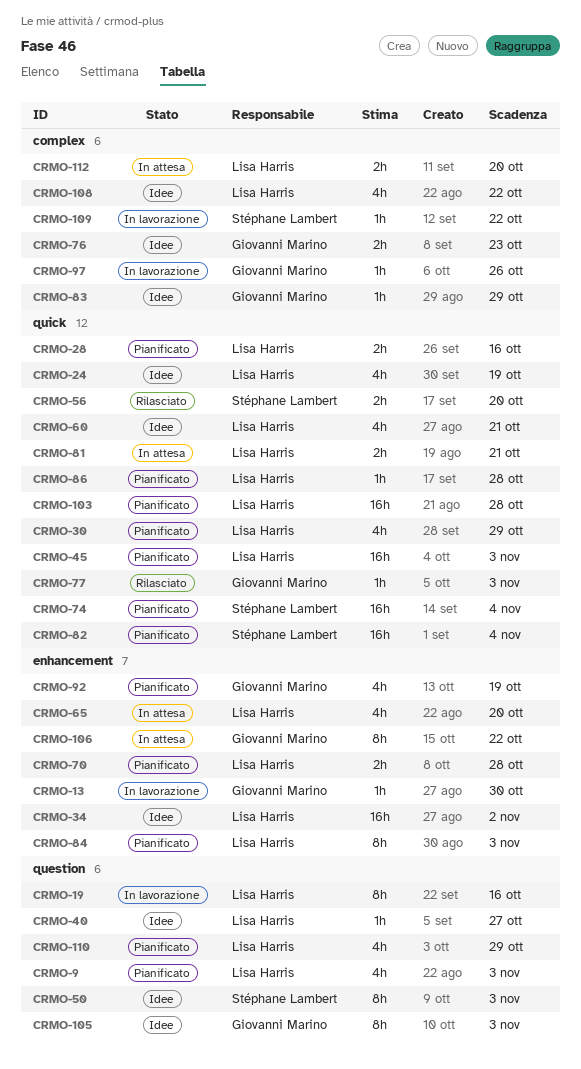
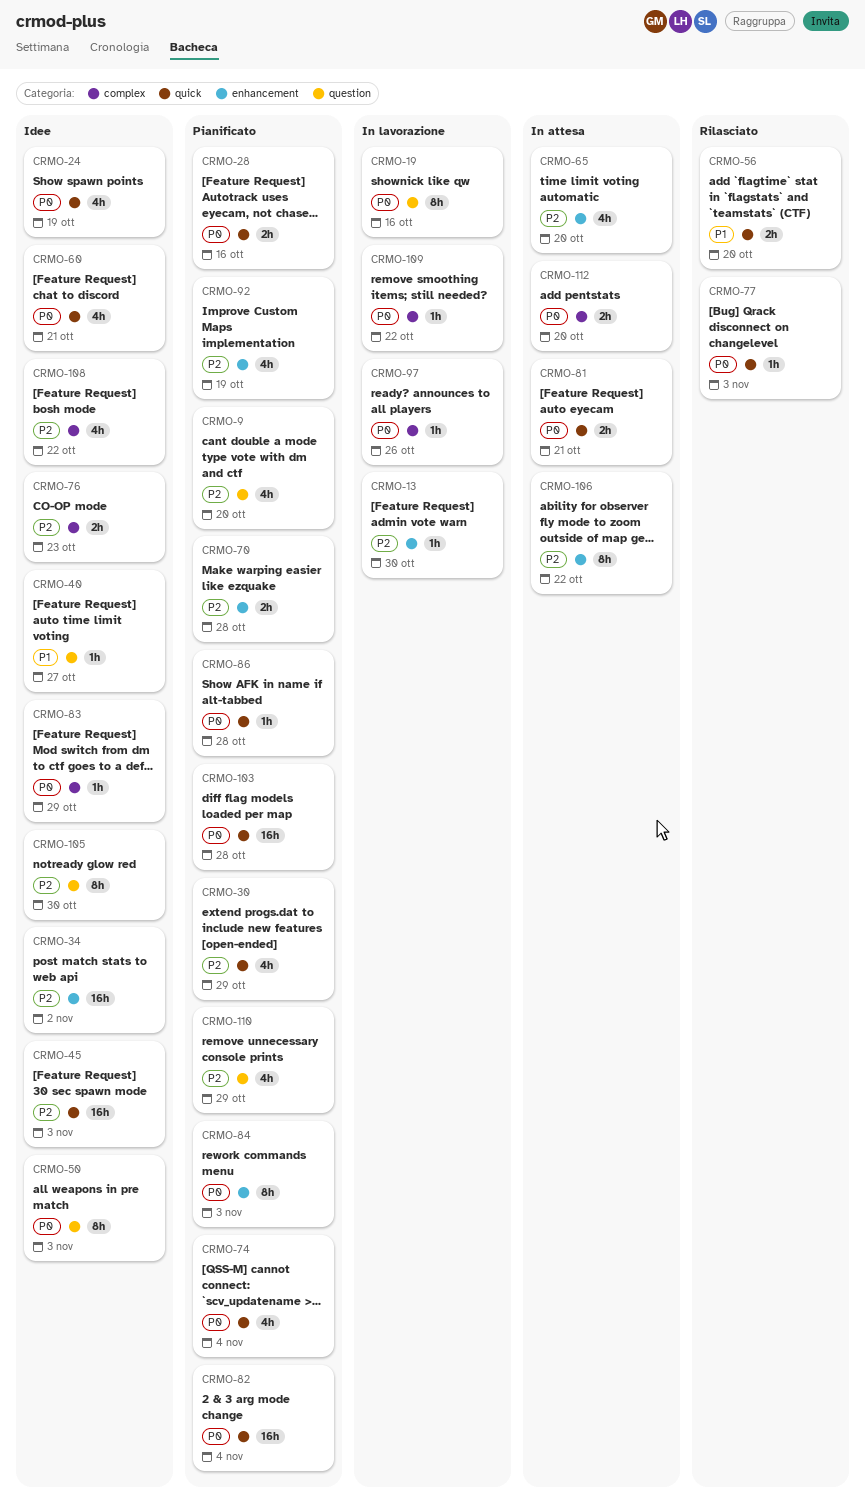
CRMO-9, due: Nov 3 -> Oct 20
CRMO-45, status: Pianificato -> Idee
CRMO-74, estimate: 16h -> 4h
CRMO-105, due: Nov 3 -> Oct 30

